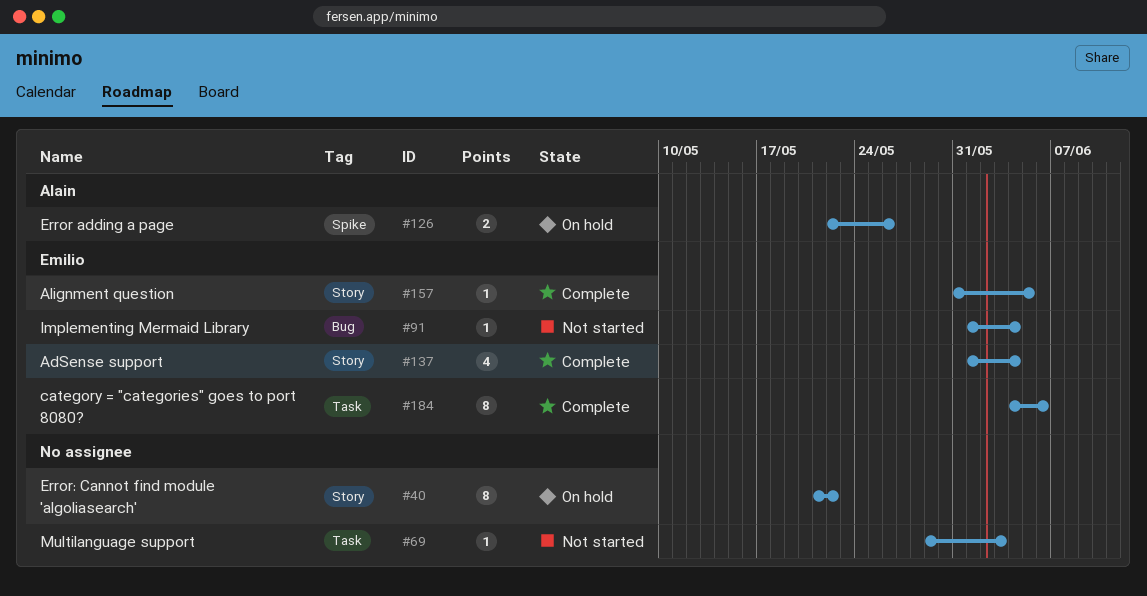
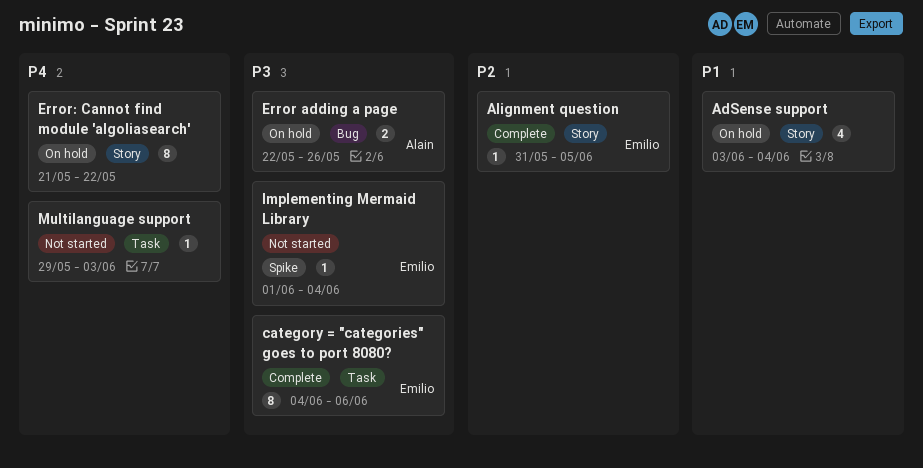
AdSense support, status: Complete -> On hold
AdSense support, owner: Emilio -> none
AdSense support, start: Jun 1 -> Jun 3
Error adding a page, label: Spike -> Bug
Implementing Mermaid Library, label: Bug -> Spike

